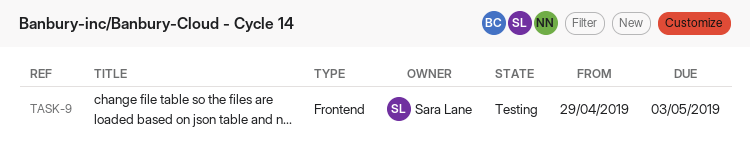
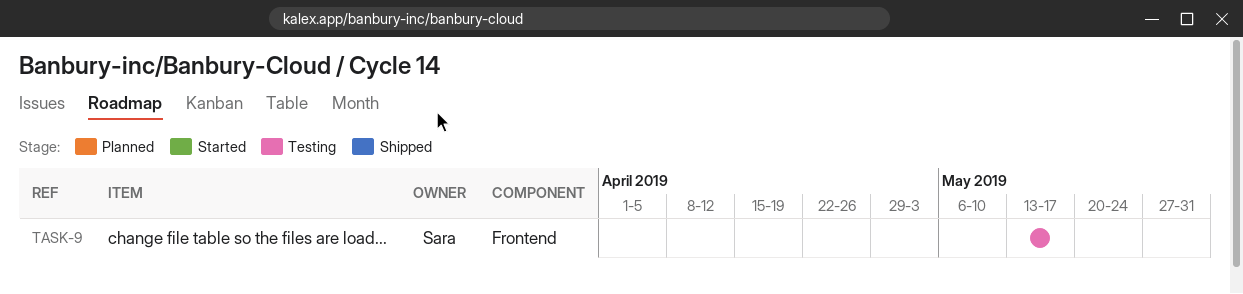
TASK-9, start: Apr 29 -> May 13
TASK-9, due: May 3 -> May 17

